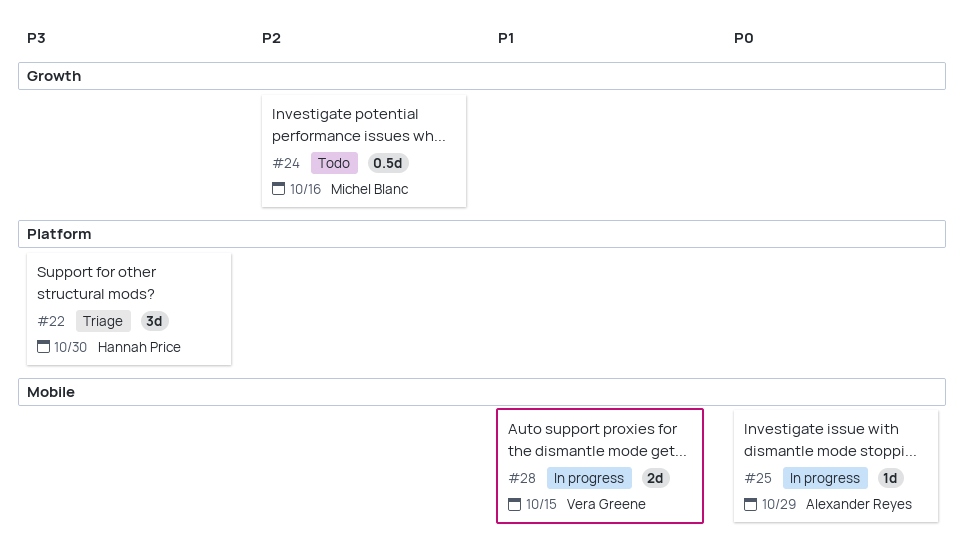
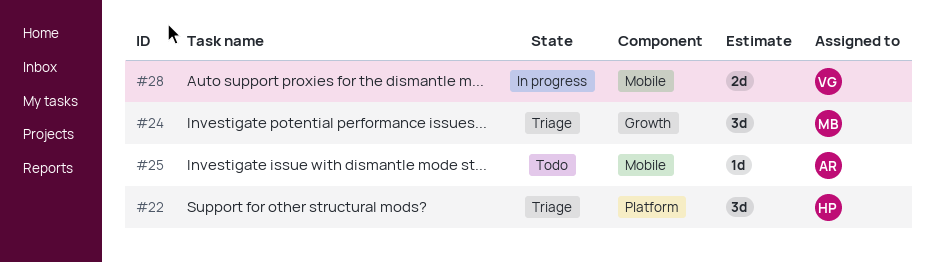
#24, status: Todo -> Triage
#24, estimate: 0.5d -> 3d
#25, status: In progress -> Todo

